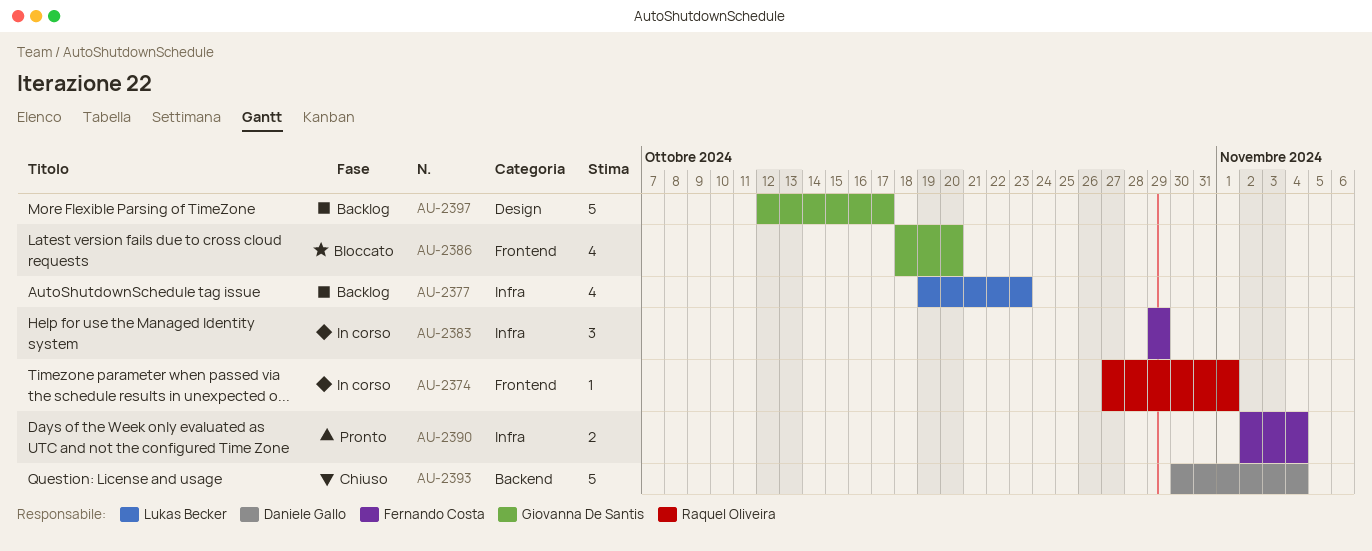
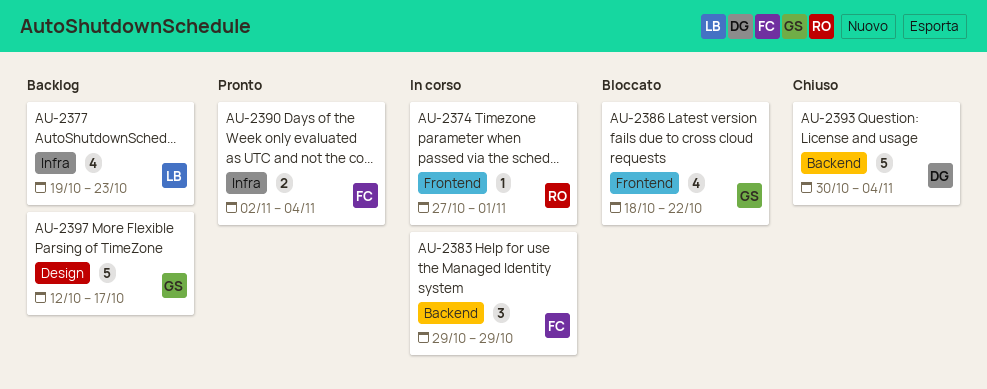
AU-2383, label: Infra -> Backend
AU-2386, due: Oct 20 -> Oct 22

